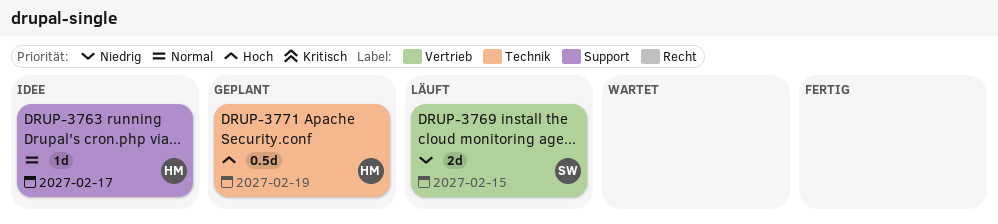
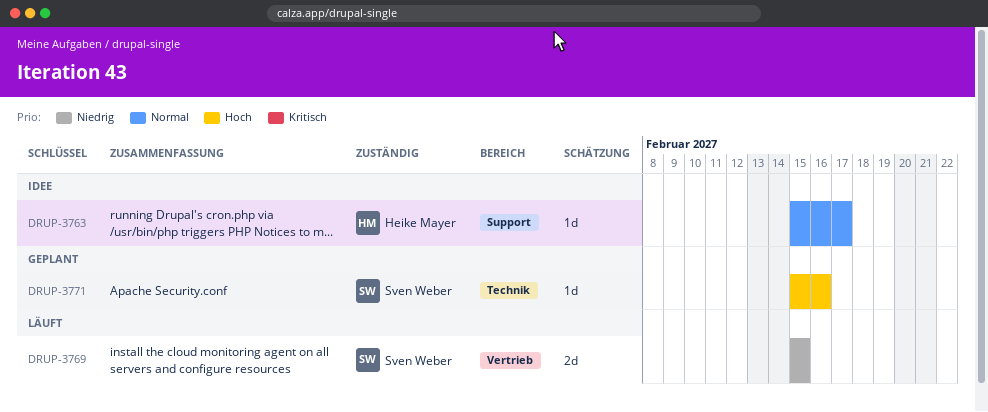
DRUP-3771, owner: Heike Mayer -> Sven Weber
DRUP-3771, estimate: 0.5d -> 1d
DRUP-3771, due: Feb 19 -> Feb 16

